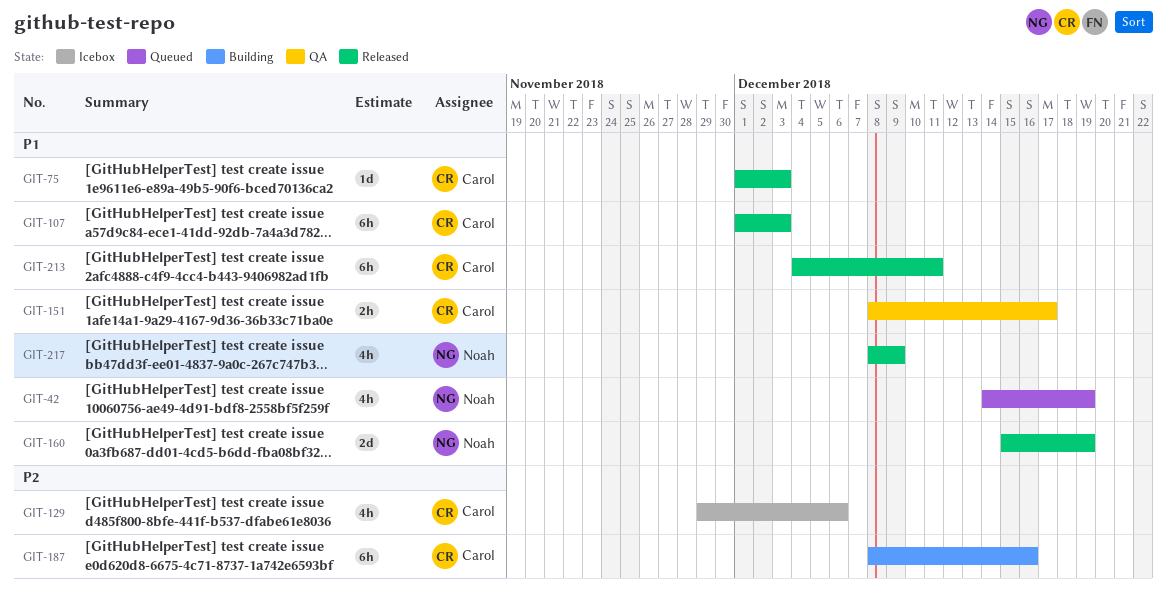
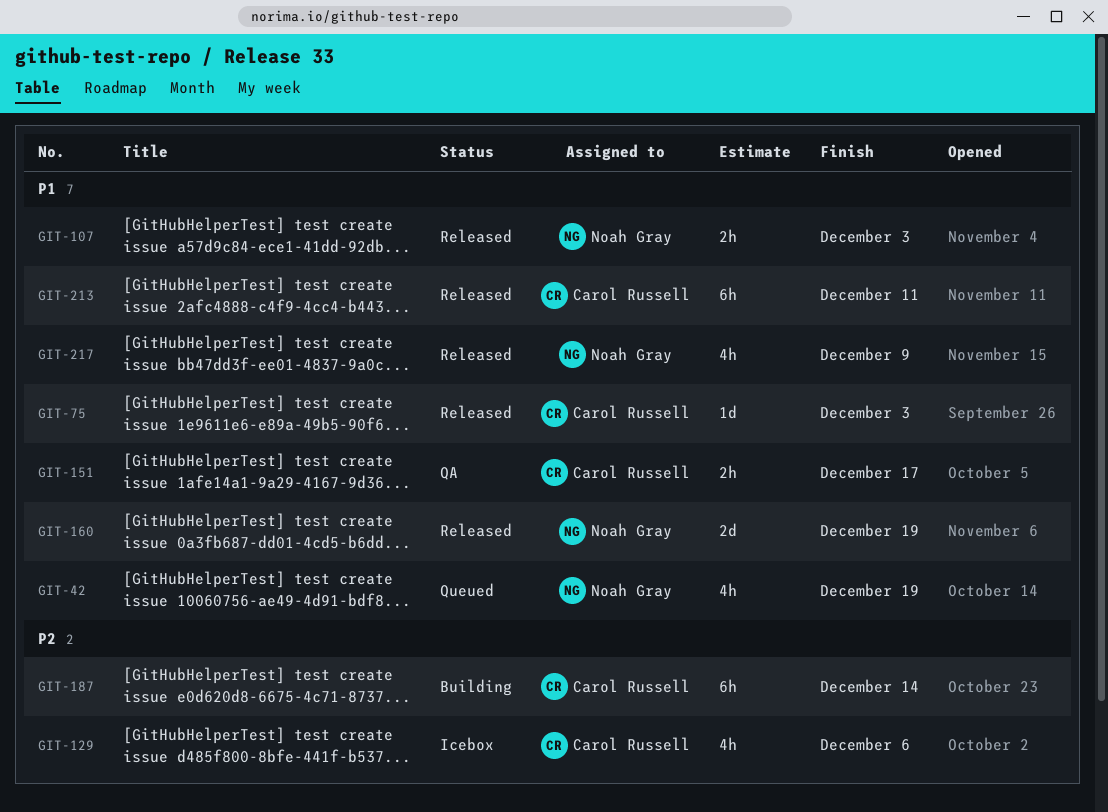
GIT-107, owner: Carol Russell -> Noah Gray
GIT-107, estimate: 6h -> 2h
GIT-187, due: Dec 16 -> Dec 14

